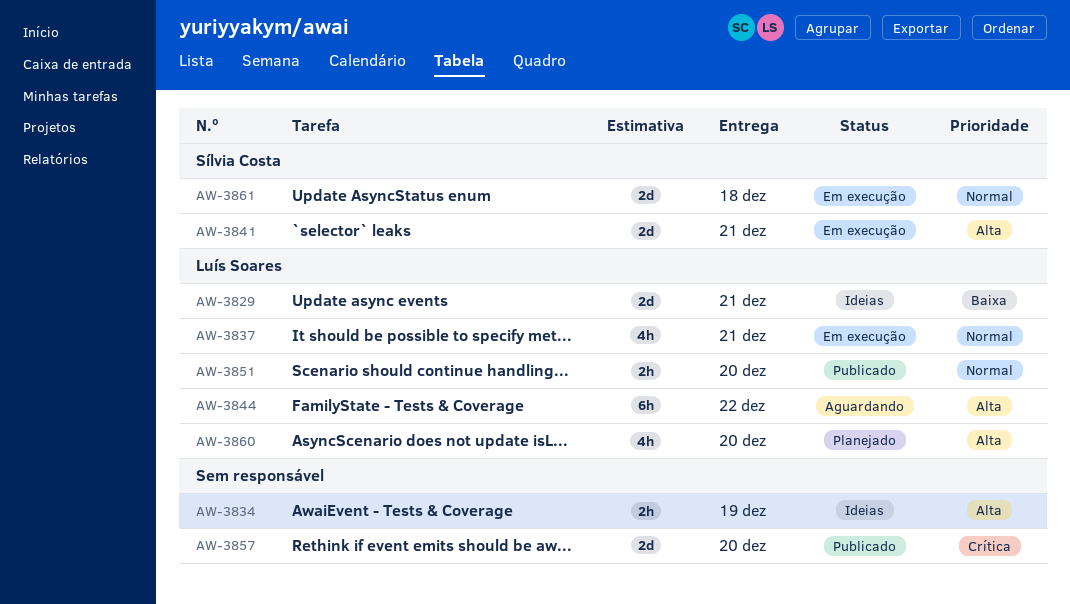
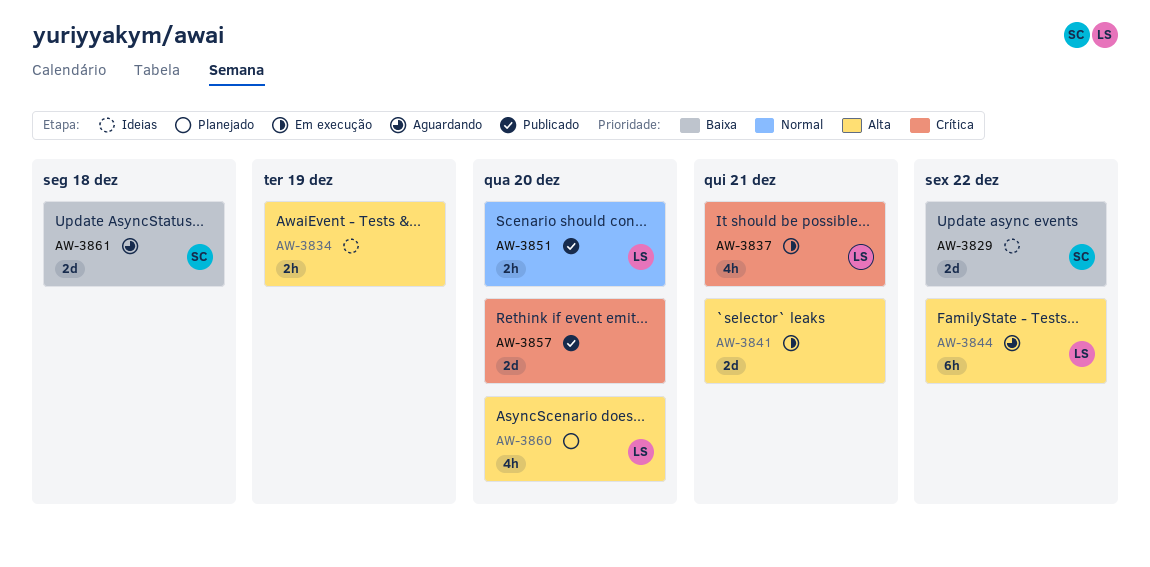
AW-3829, owner: Luís Soares -> Sílvia Costa
AW-3829, due: Dec 21 -> Dec 22
AW-3837, priority: Normal -> Crítica
AW-3841, owner: Sílvia Costa -> none
AW-3861, status: Em execução -> Aguardando
AW-3861, priority: Normal -> Baixa

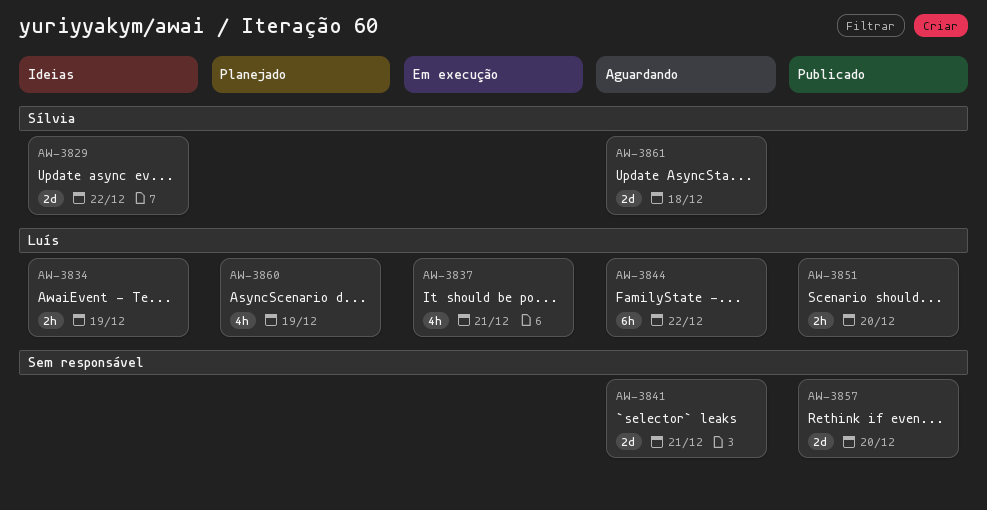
AW-3834, owner: none -> Luís
AW-3841, status: Em execução -> Aguardando
AW-3860, due: Dec 20 -> Dec 19

